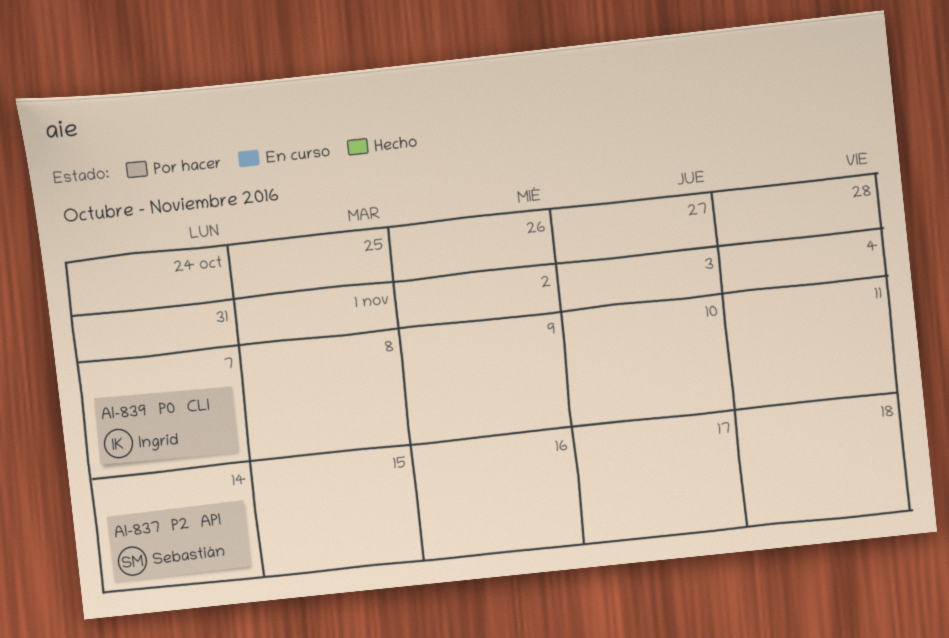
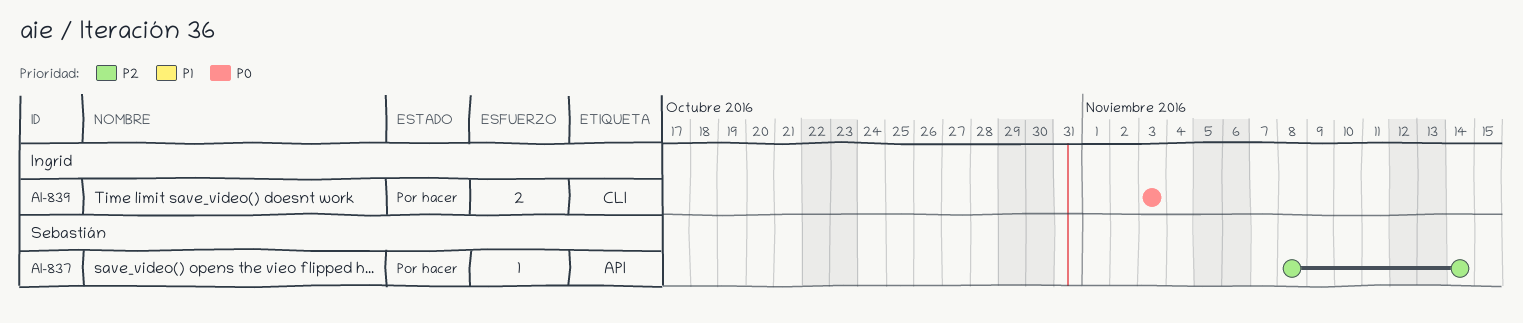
AI-839, due: Nov 7 -> Nov 3

